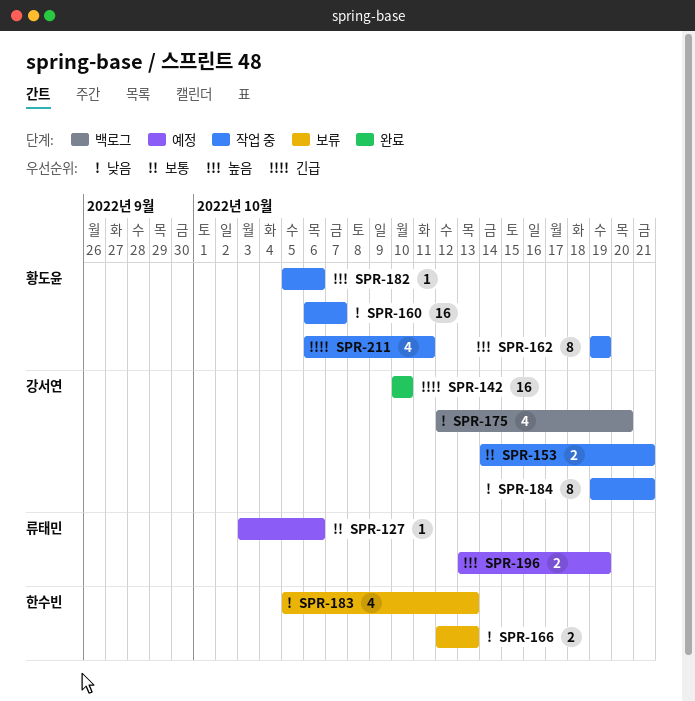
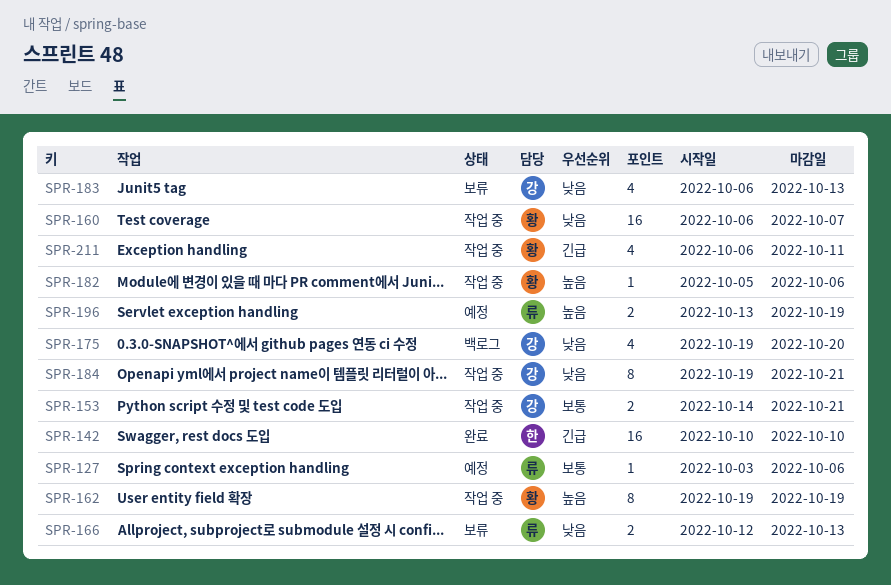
SPR-142, owner: 강서연 -> 한수빈
SPR-166, owner: 한수빈 -> 류태민
SPR-175, start: Oct 12 -> Oct 19
SPR-183, owner: 한수빈 -> 강서연
SPR-183, start: Oct 5 -> Oct 6

